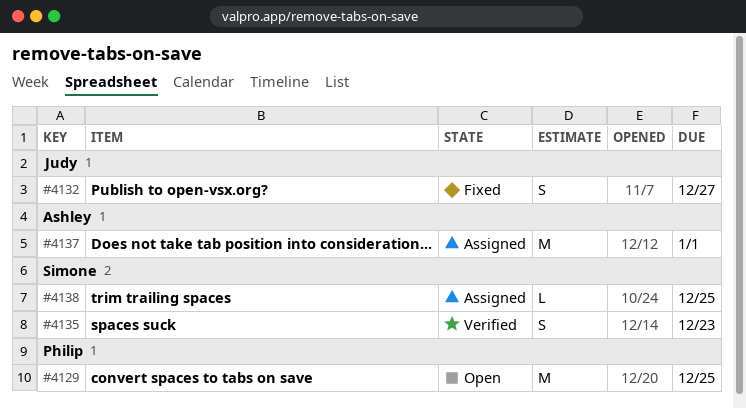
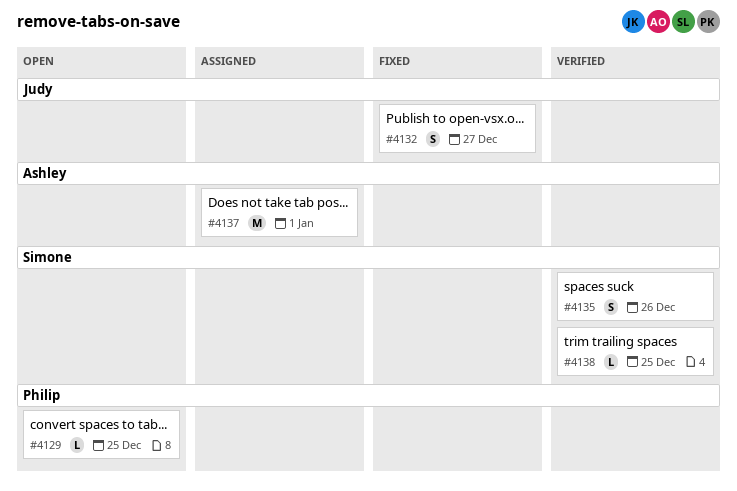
#4129, estimate: M -> L
#4135, due: Dec 23 -> Dec 26
#4138, status: Assigned -> Verified

